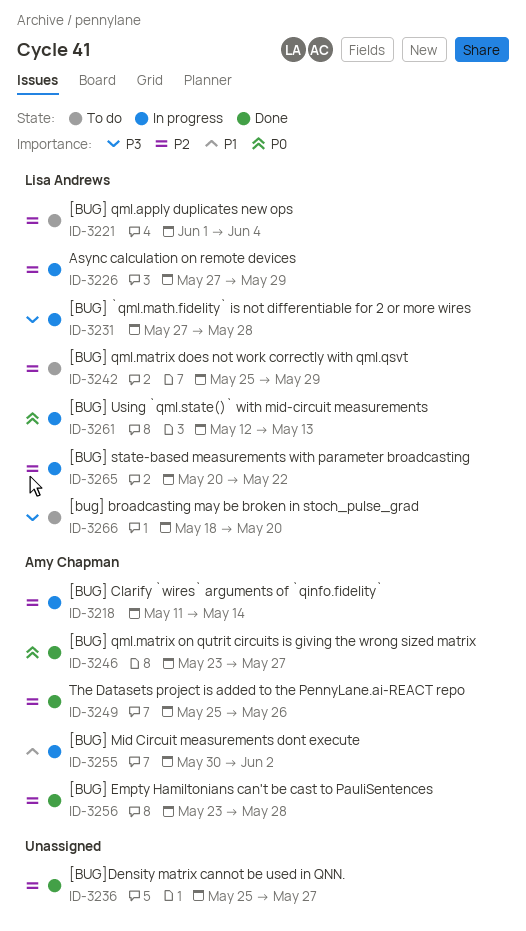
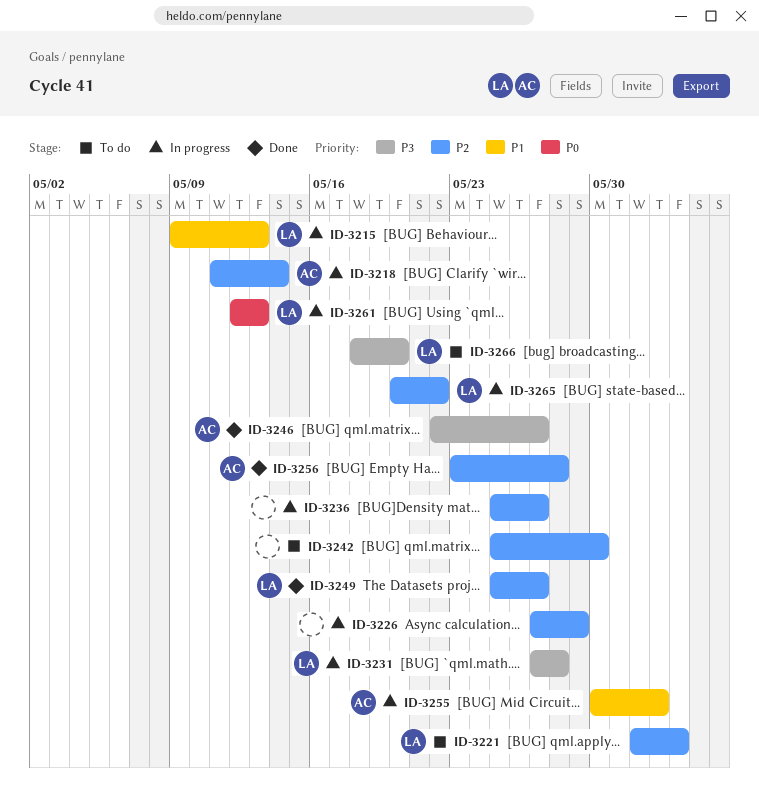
ID-3215: none -> present
ID-3221, due: Jun 4 -> Jun 3
ID-3226, owner: Lisa Andrews -> none
ID-3236, status: Done -> In progress
ID-3242, owner: Lisa Andrews -> none
ID-3242, due: May 29 -> May 30
ID-3246, priority: P0 -> P3
ID-3246, start: May 23 -> May 22
ID-3249, owner: Amy Chapman -> Lisa Andrews
ID-3249, due: May 26 -> May 27

